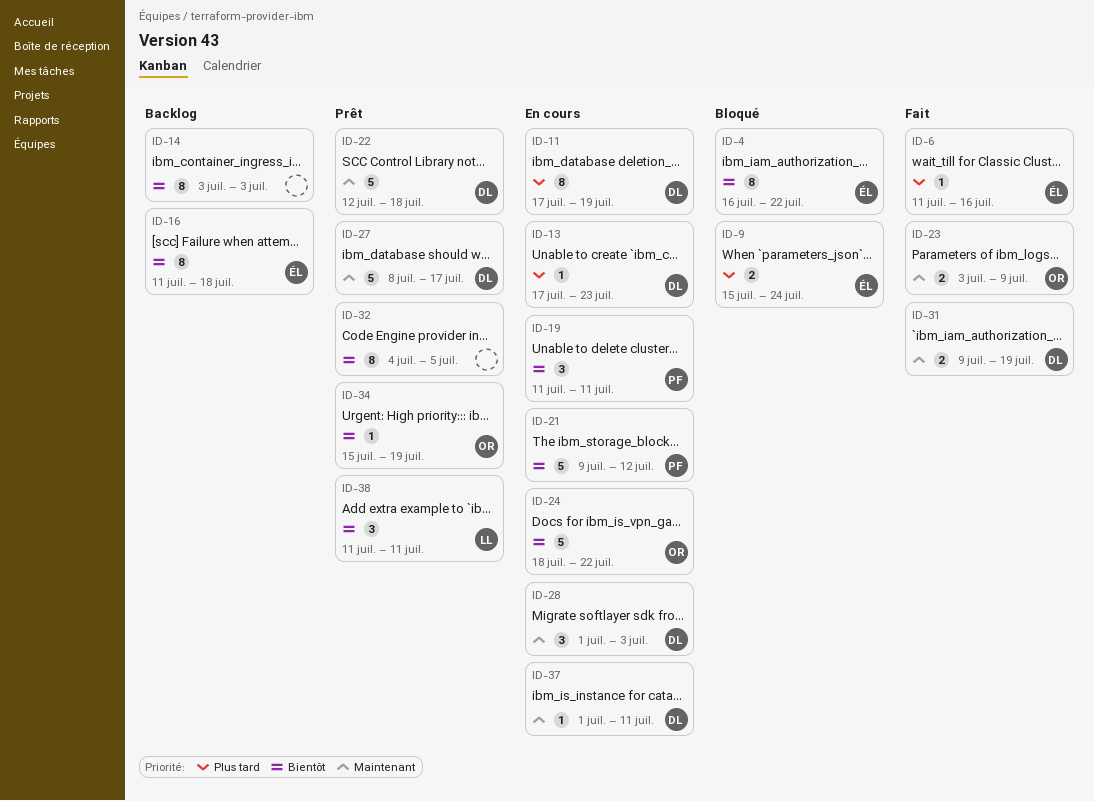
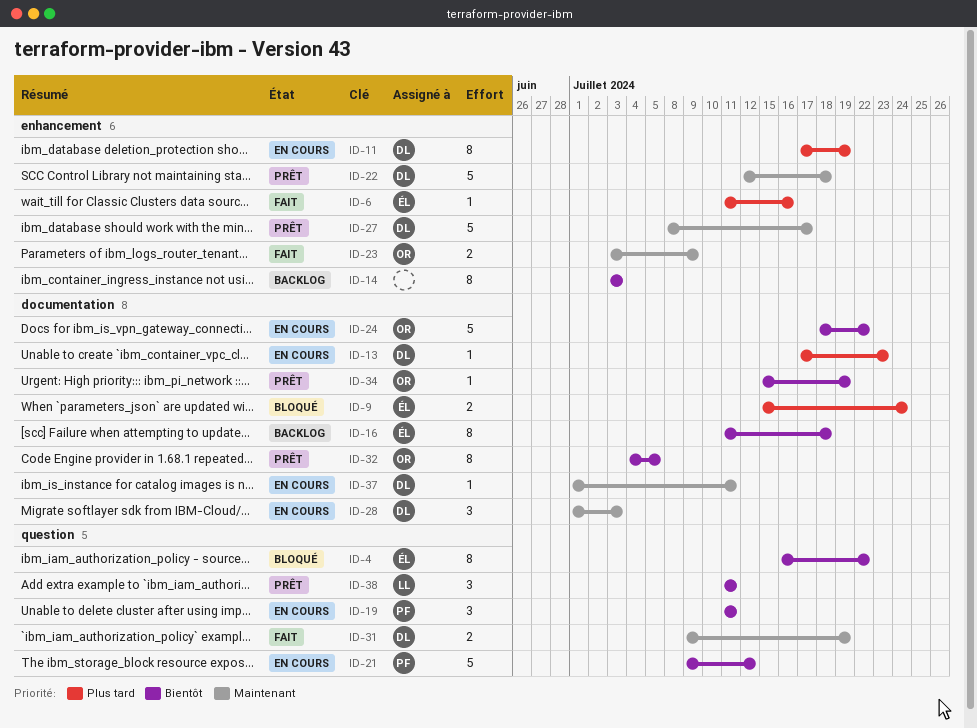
ID-32, owner: none -> OR

